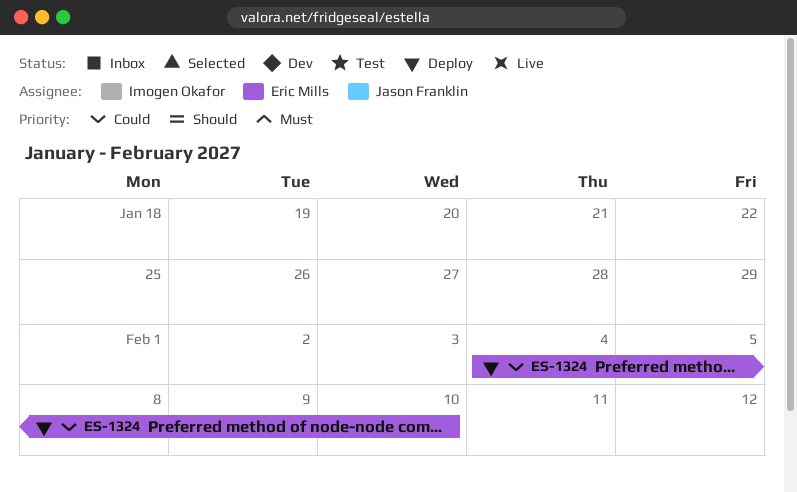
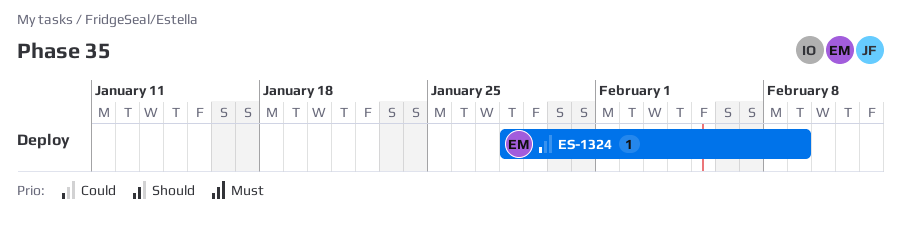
ES-1324, start: Feb 4 -> Jan 28
ES-1324, due: Feb 10 -> Feb 9

